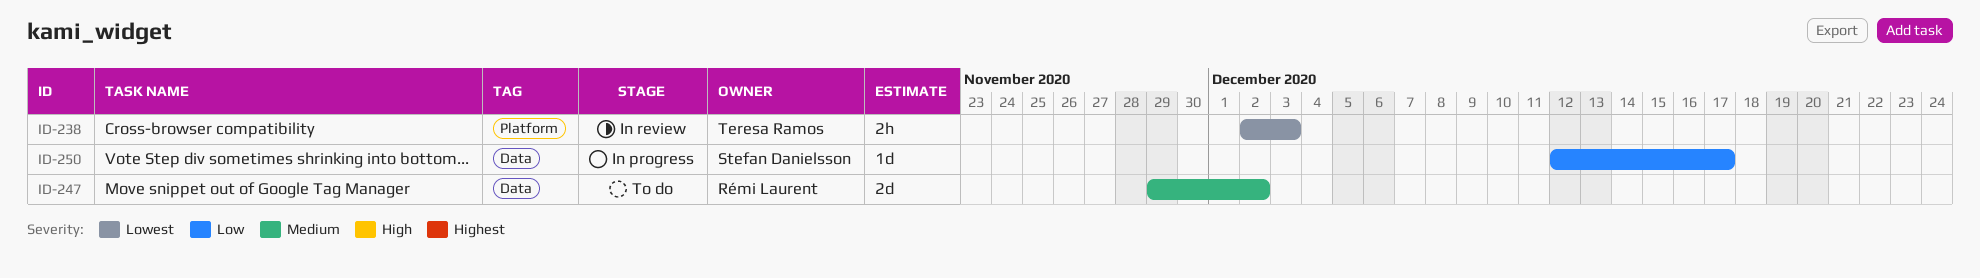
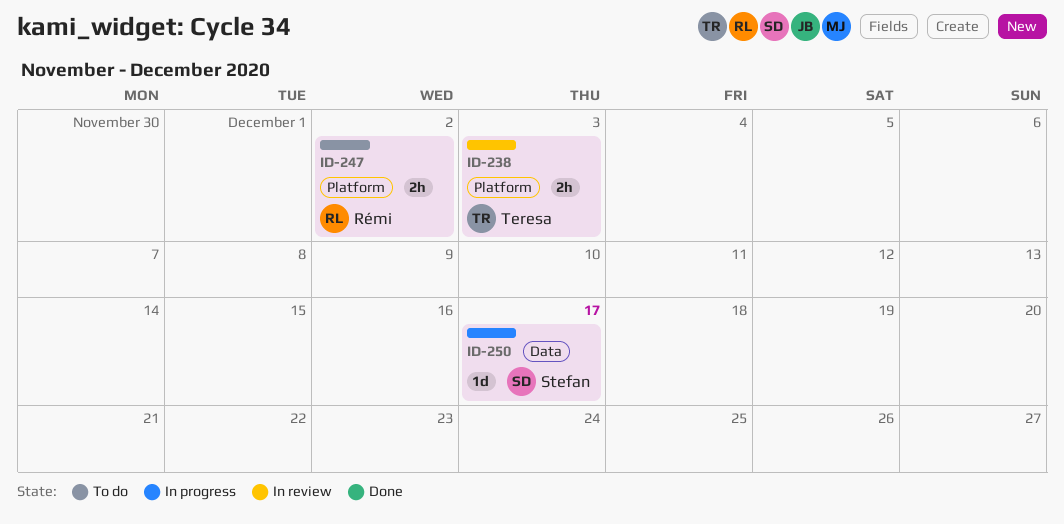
ID-247, label: Data -> Platform
ID-247, estimate: 2d -> 2h

